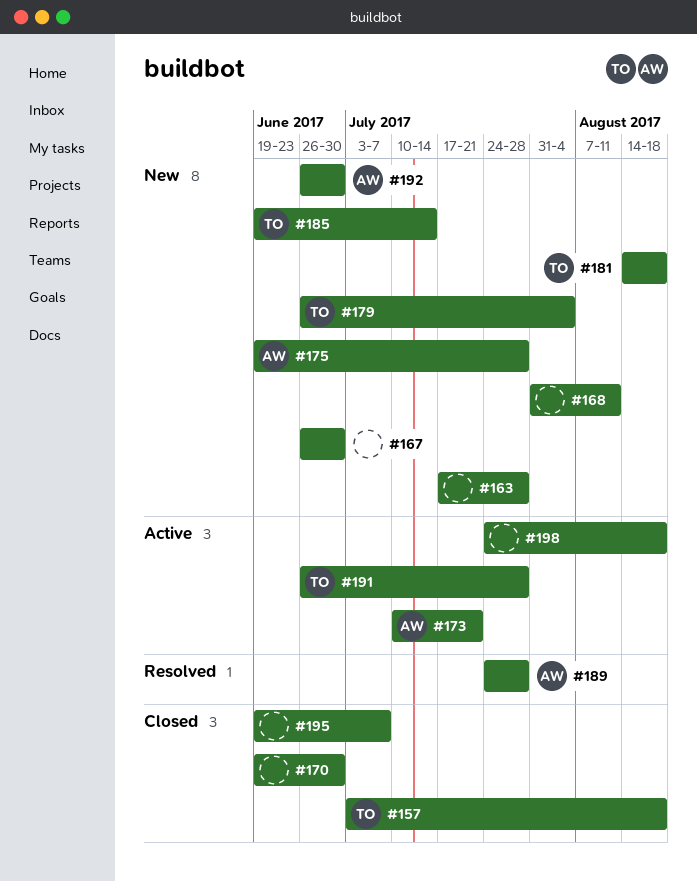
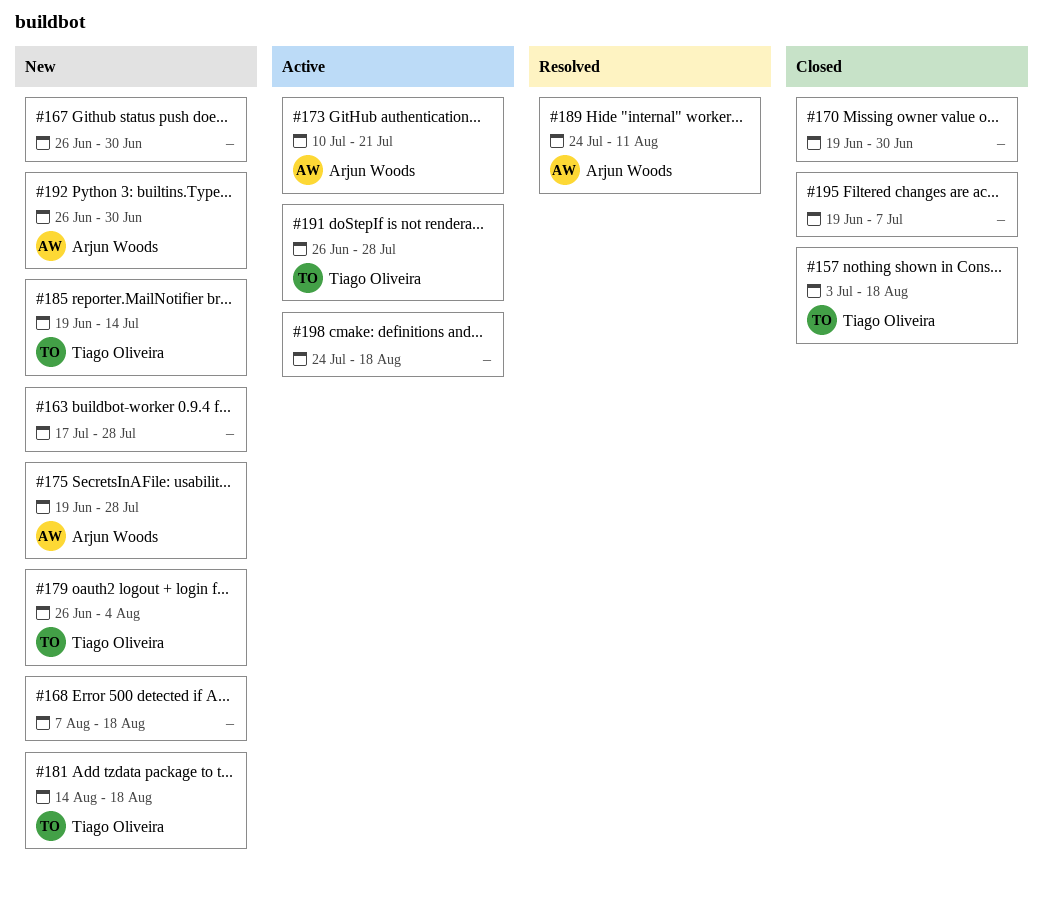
#168, start: Jul 31 -> Aug 7
#168, due: Aug 11 -> Aug 18
#189, due: Jul 28 -> Aug 11

